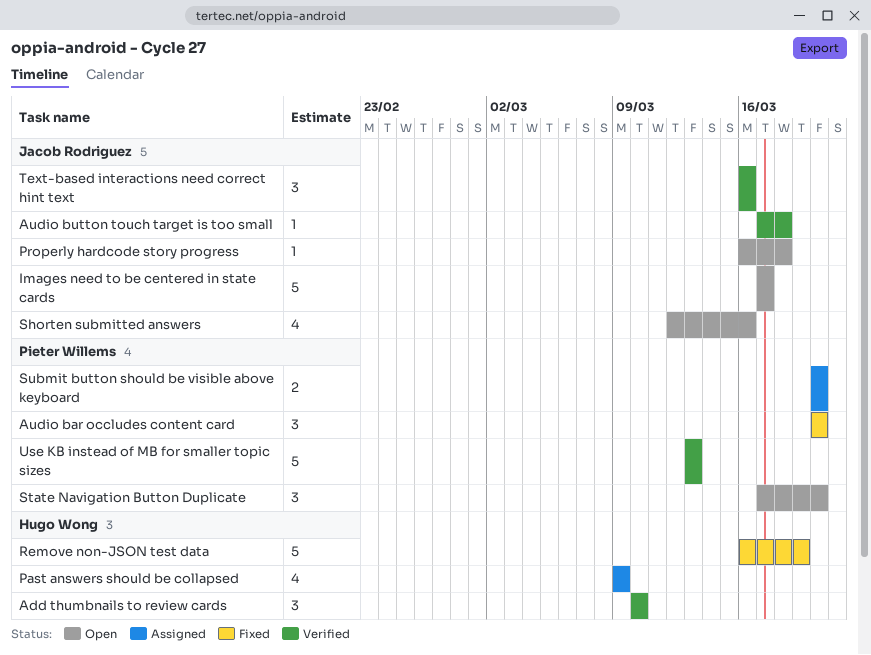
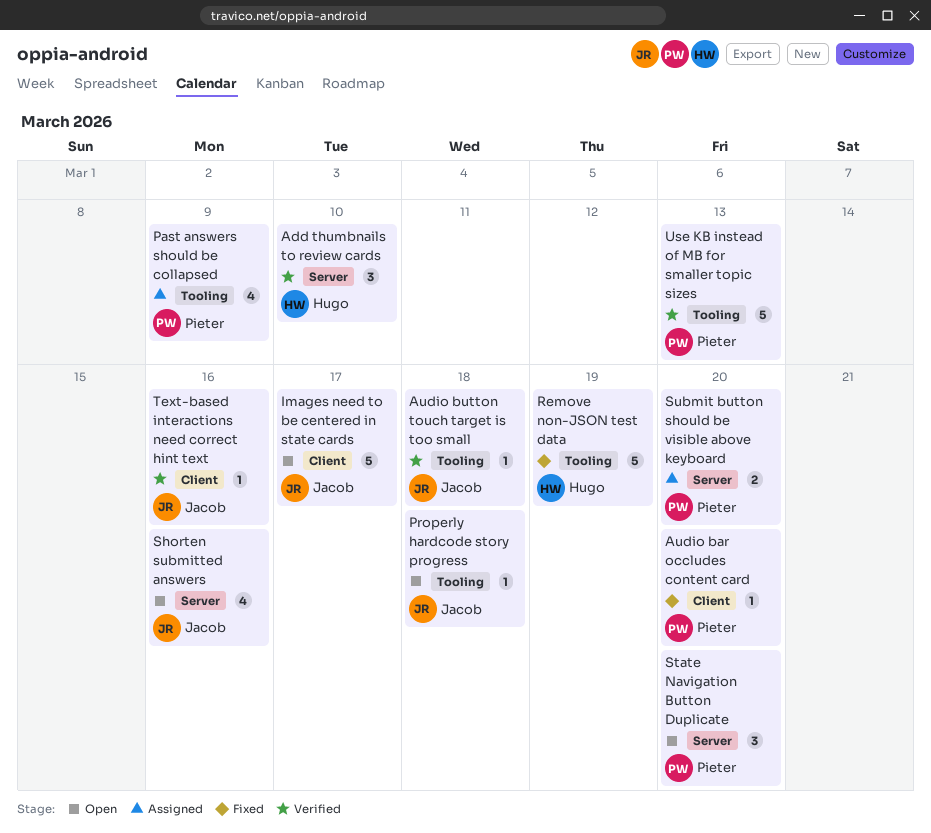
Audio bar occludes content card, estimate: 3 -> 1
Past answers should be collapsed, owner: Hugo Wong -> Pieter Willems
Text-based interactions need correct hint text, estimate: 3 -> 1

